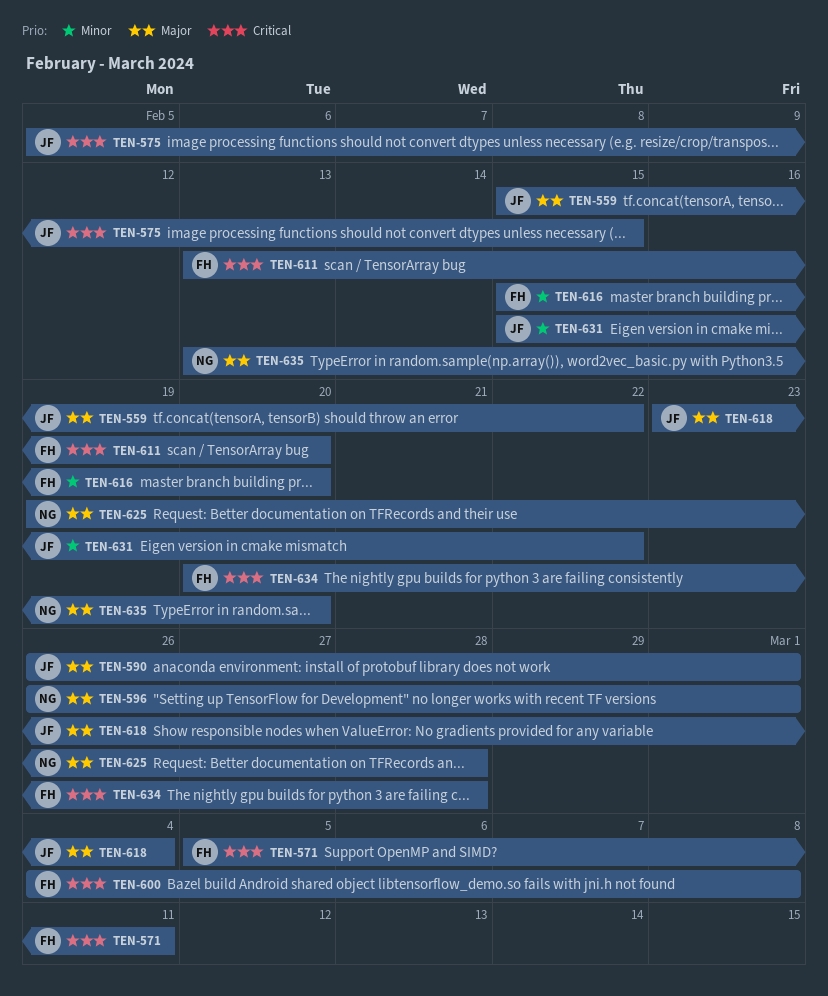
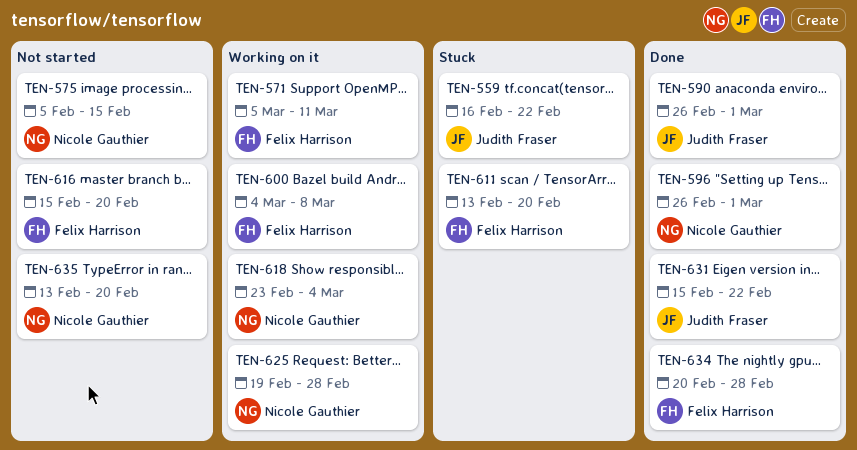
TEN-559, start: Feb 15 -> Feb 16
TEN-575, owner: Judith Fraser -> Nicole Gauthier
TEN-618, owner: Judith Fraser -> Nicole Gauthier

